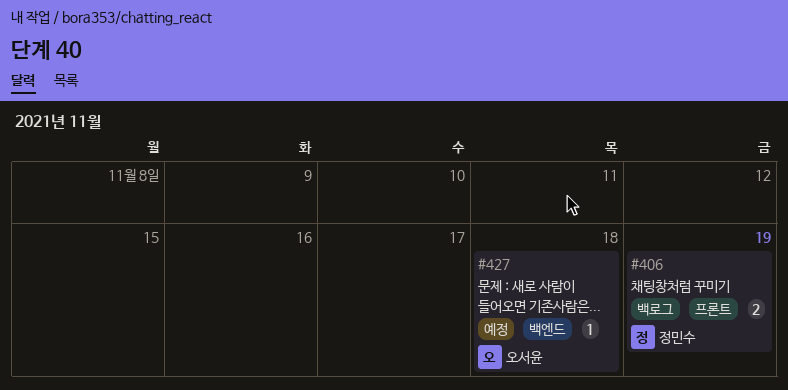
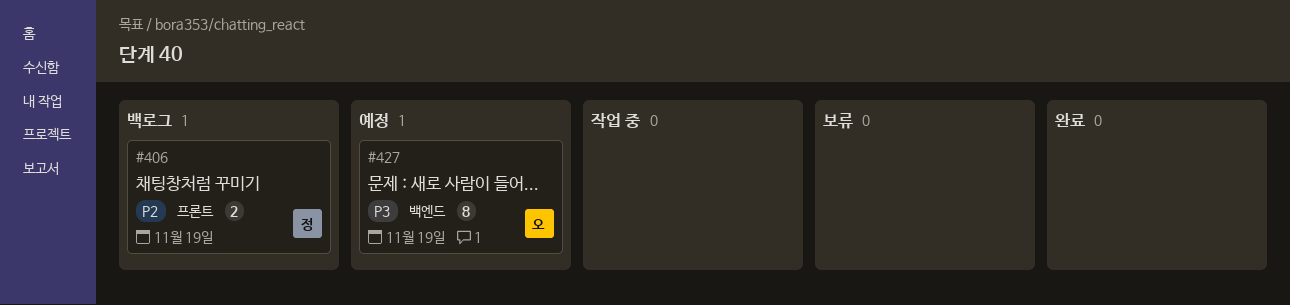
#427, estimate: 1 -> 8
#427, due: Nov 18 -> Nov 19

